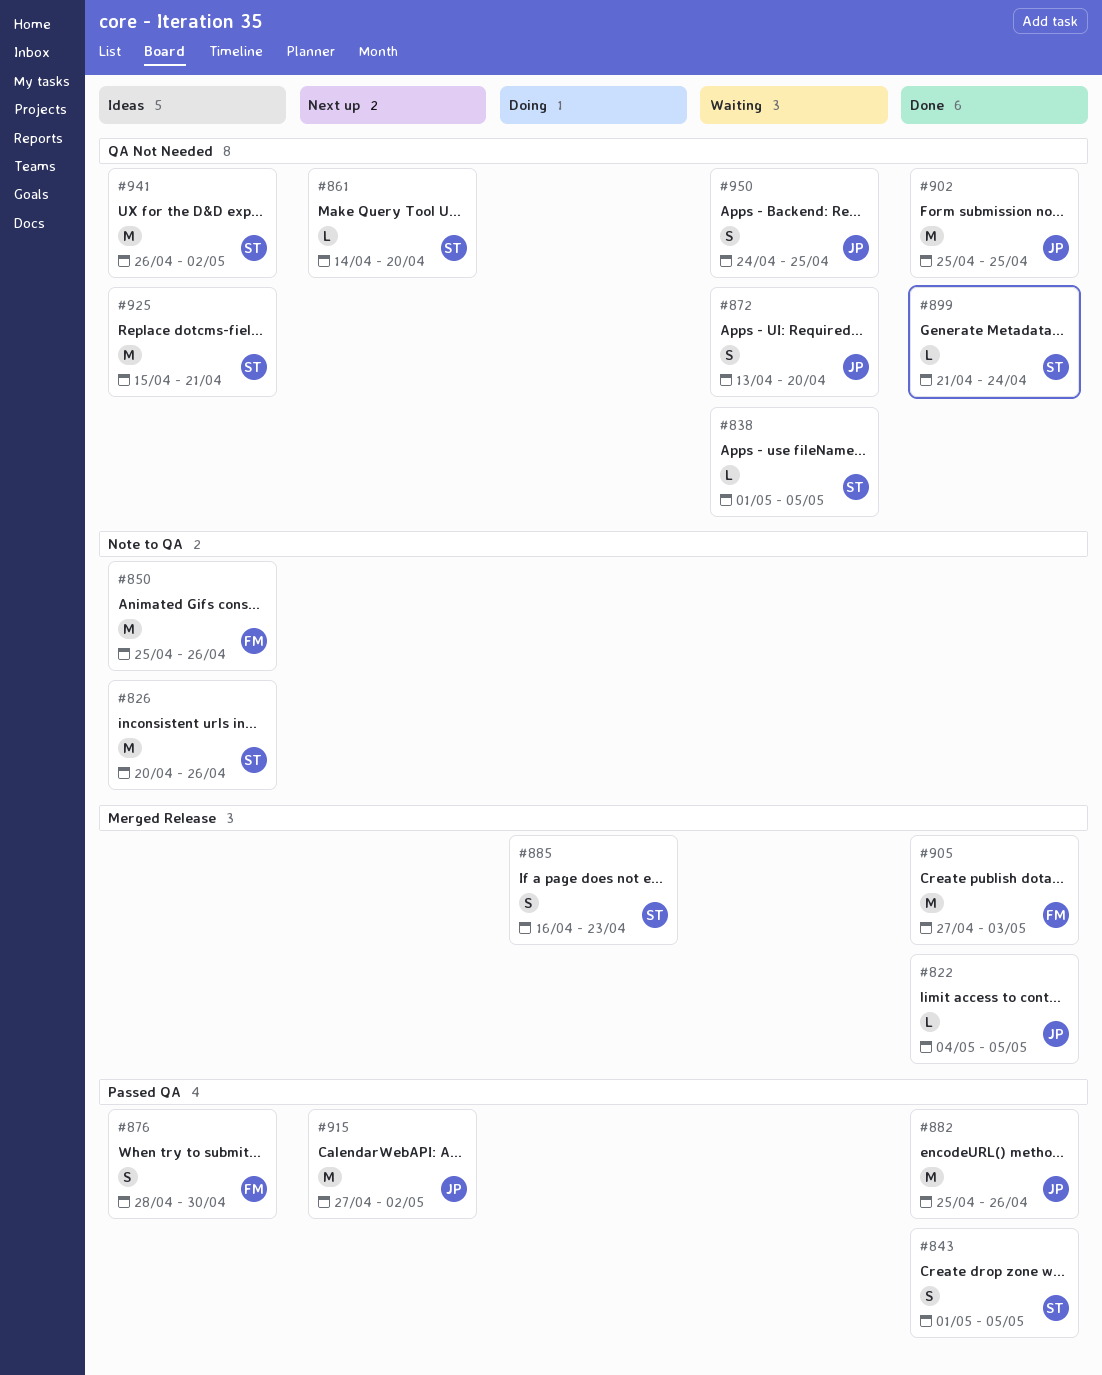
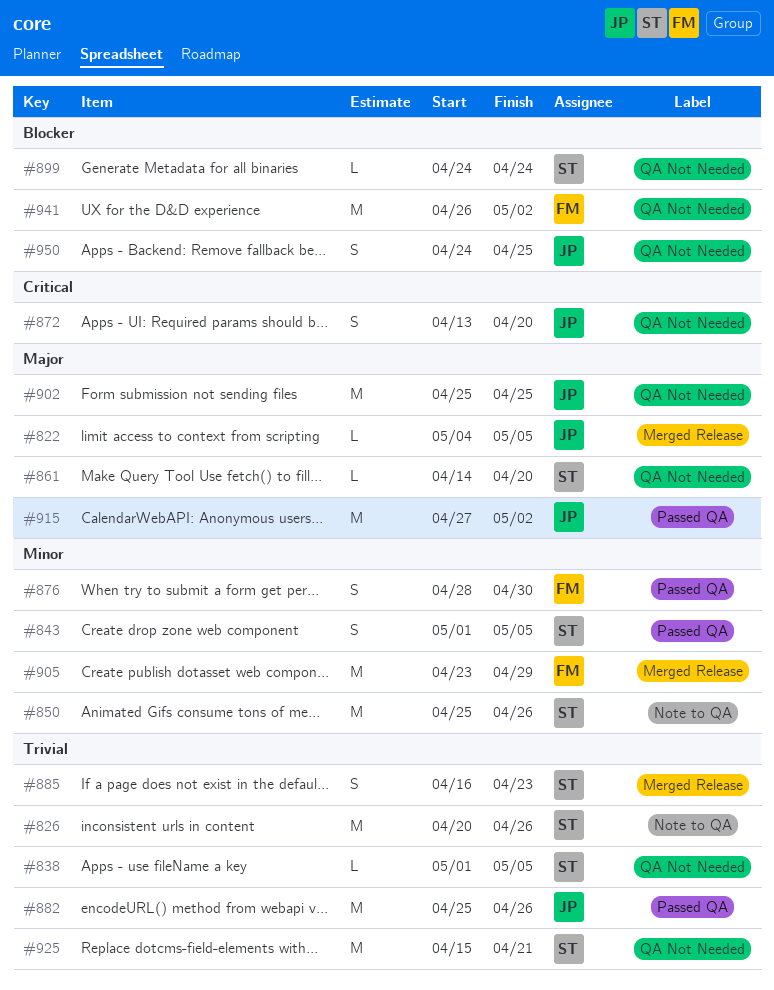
#850, owner: FM -> ST
#899, start: Apr 21 -> Apr 24
#905, start: Apr 27 -> Apr 23
#905, due: May 3 -> Apr 29
#941, owner: ST -> FM

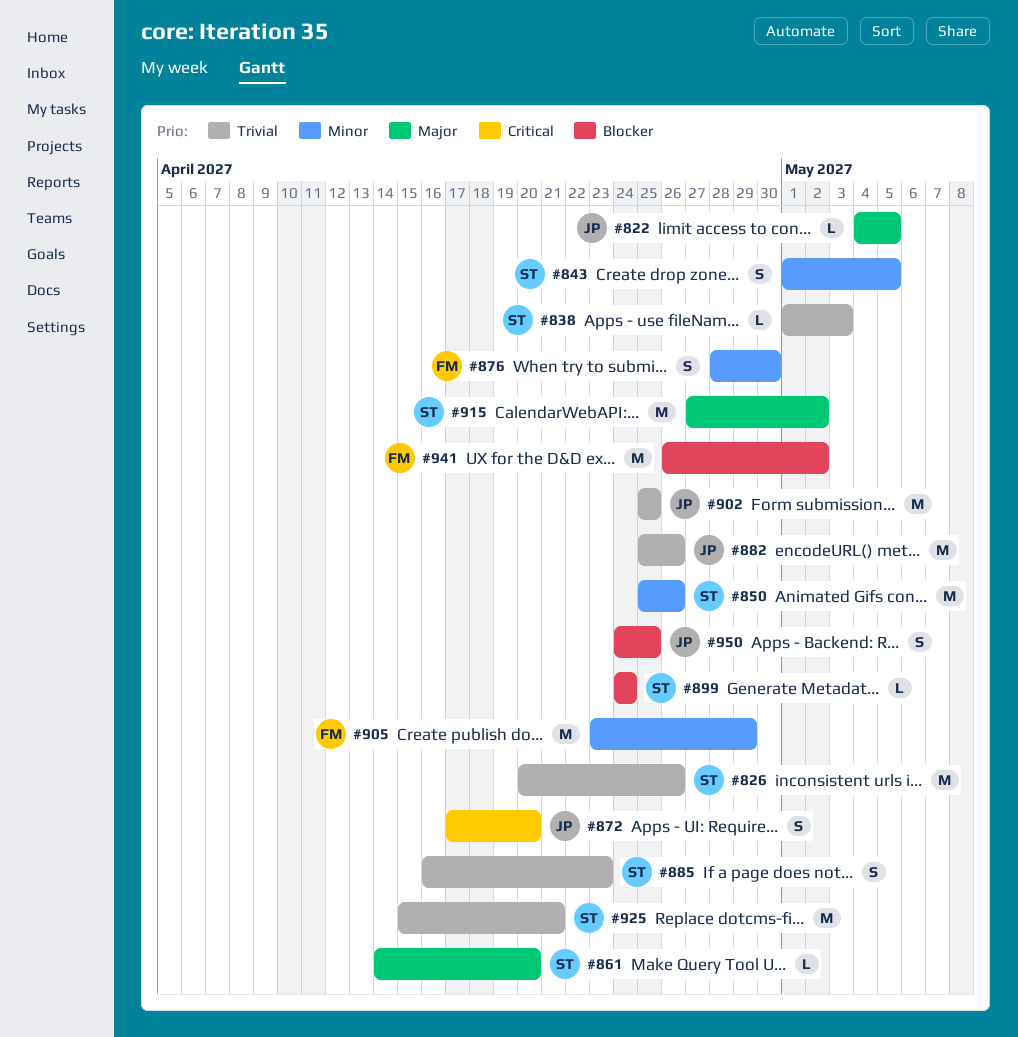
#838, due: May 5 -> May 3
#872, start: Apr 13 -> Apr 17
#902, priority: Major -> Trivial
#915, owner: JP -> ST

